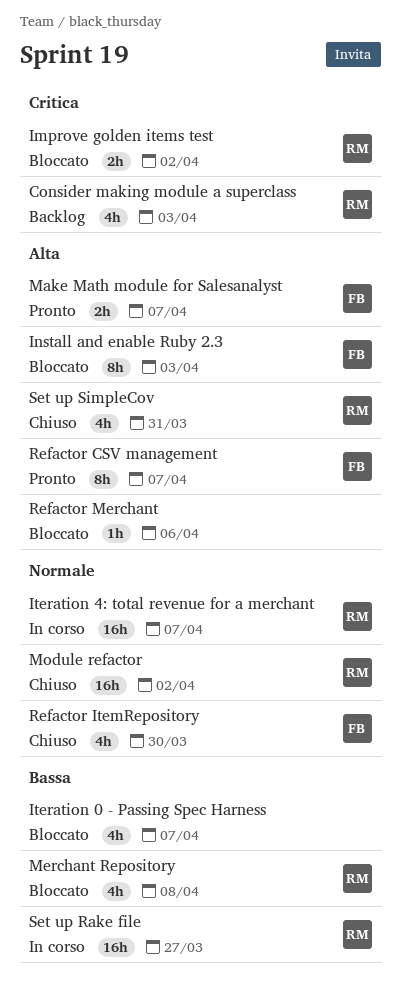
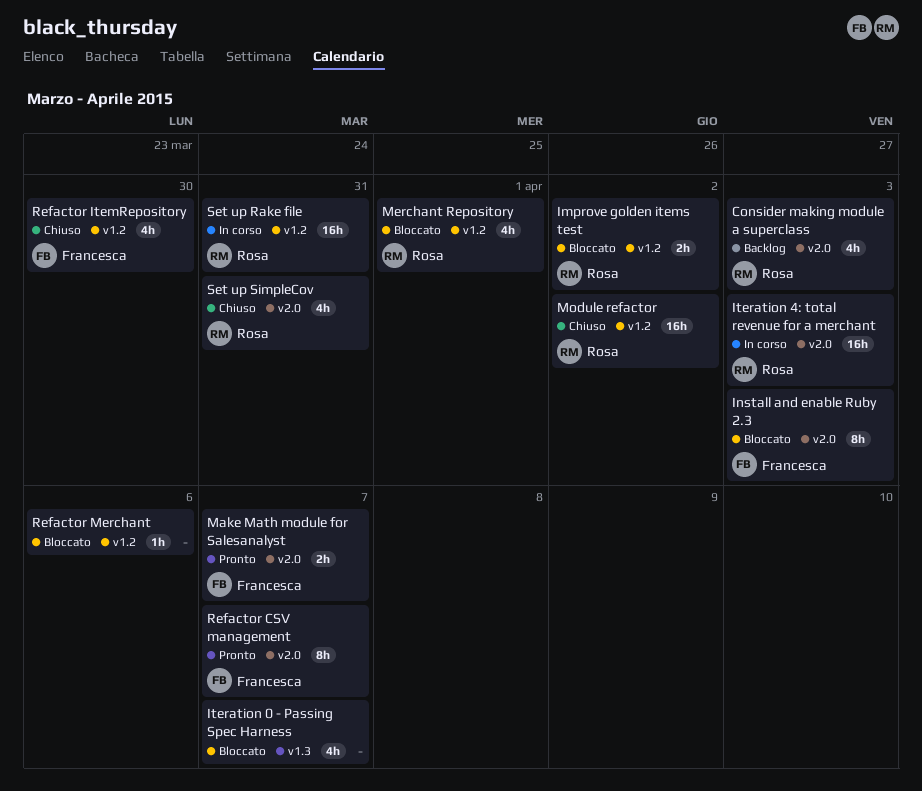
Iteration 4: total revenue for a merchant, due: Apr 7 -> Apr 3
Merchant Repository, due: Apr 8 -> Apr 1
Set up Rake file, due: Mar 27 -> Mar 31

